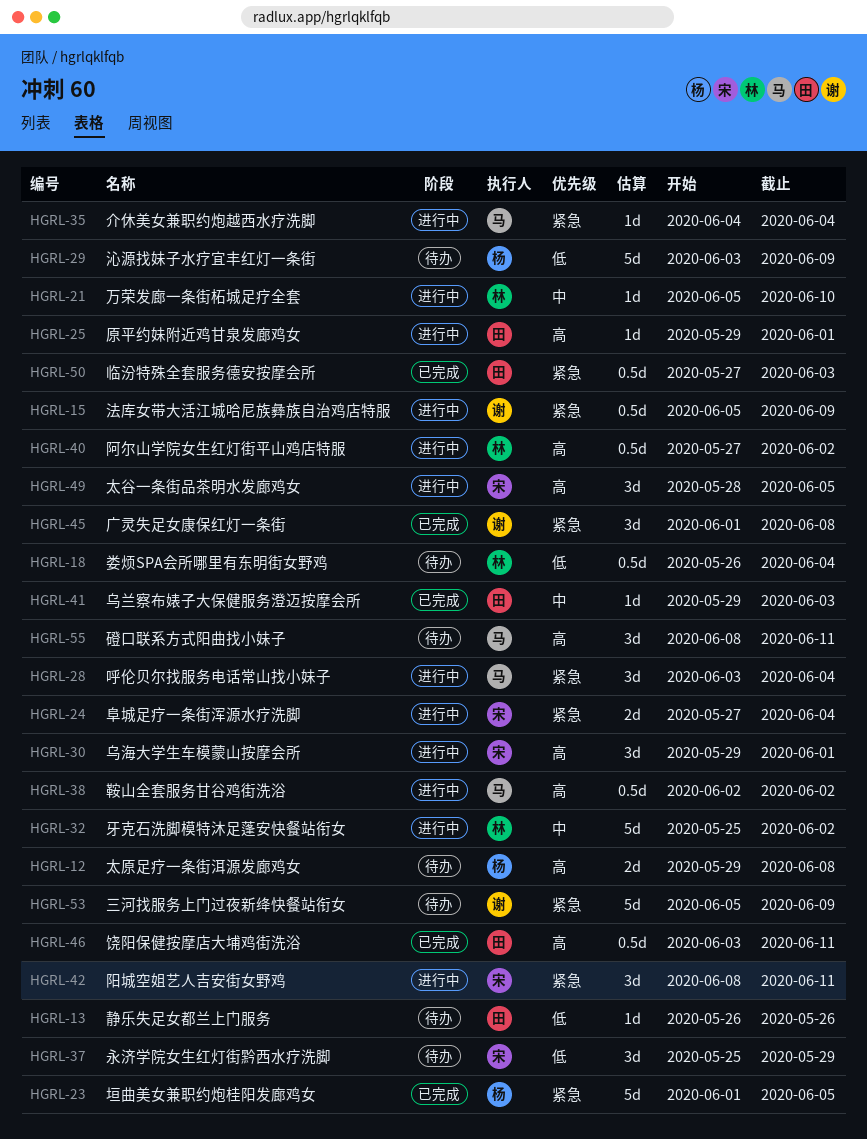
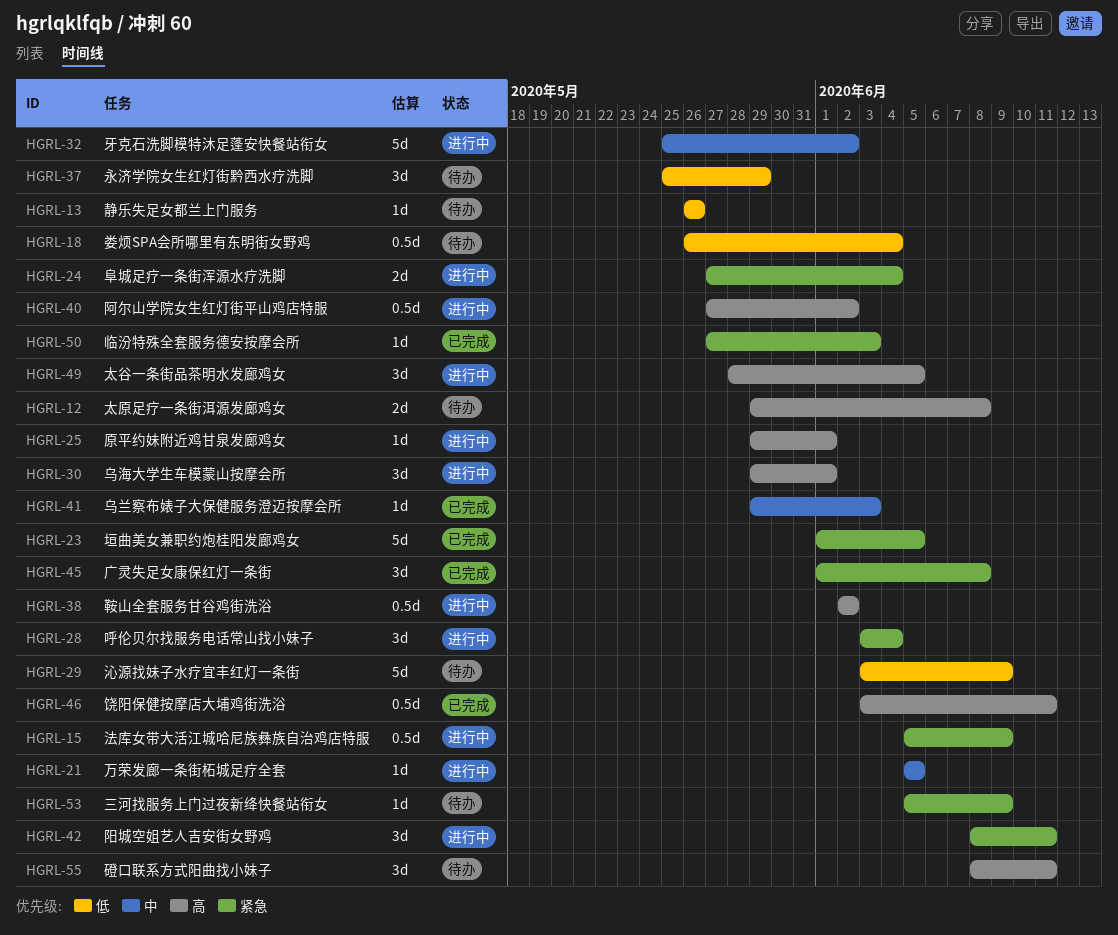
HGRL-21, due: Jun 10 -> Jun 5
HGRL-35: present -> none
HGRL-50, estimate: 0.5d -> 1d
HGRL-53, estimate: 5d -> 1d

